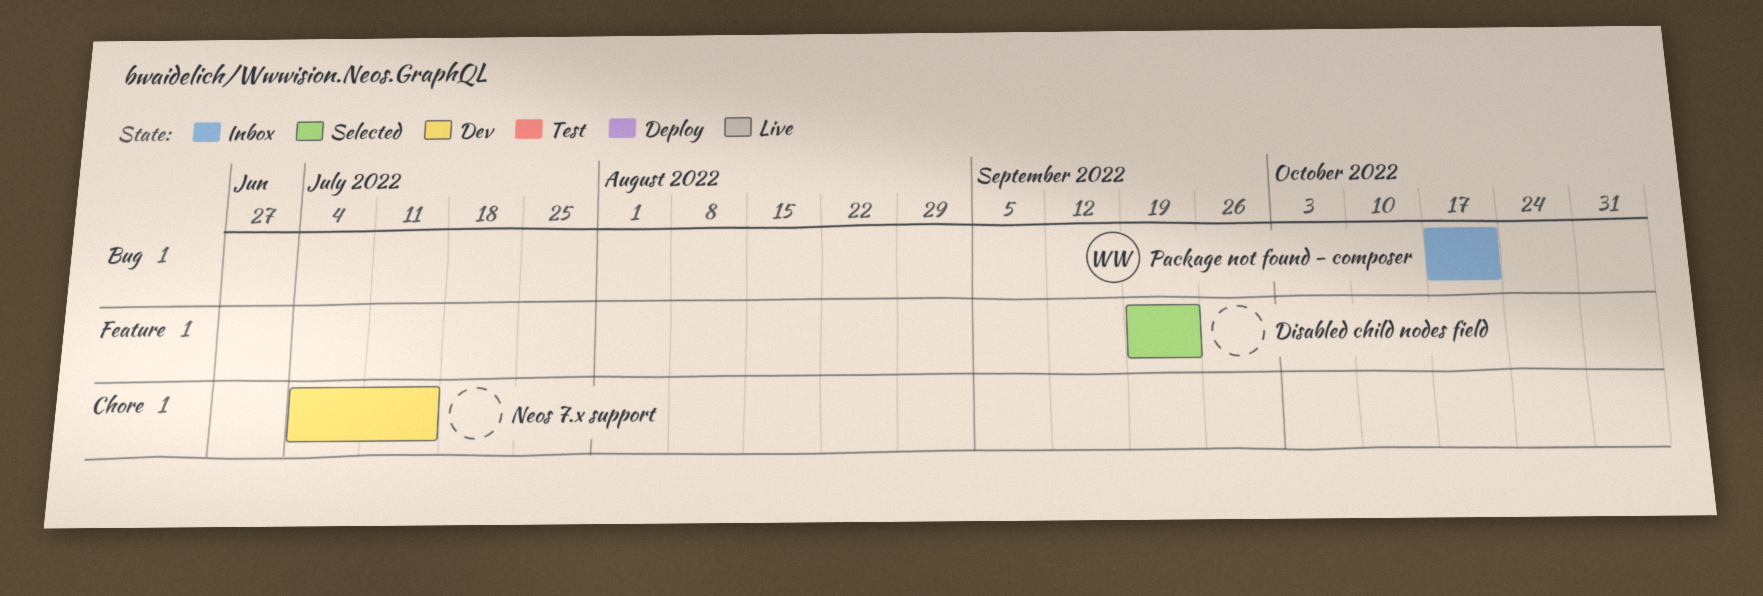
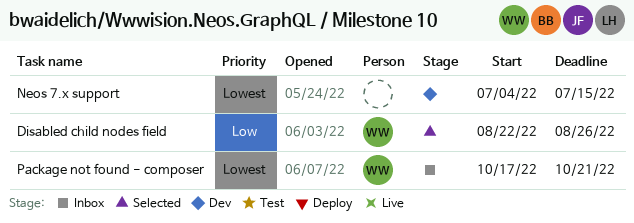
Disabled child nodes field, owner: none -> WW
Disabled child nodes field, start: Sep 19 -> Aug 22
Disabled child nodes field, due: Sep 23 -> Aug 26

